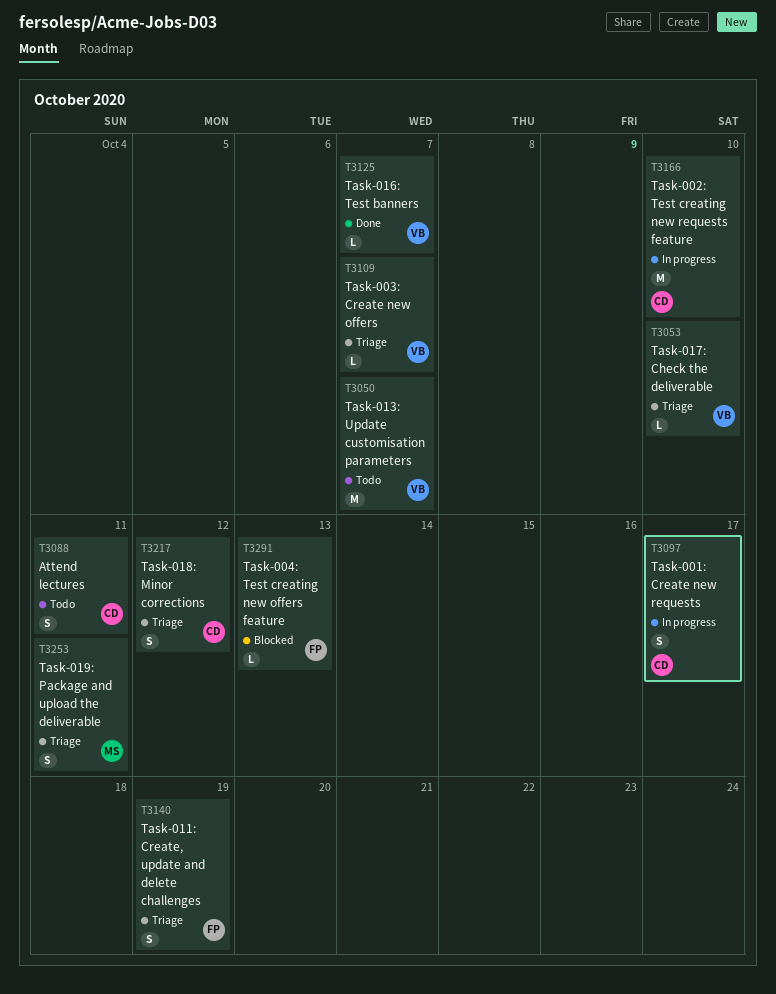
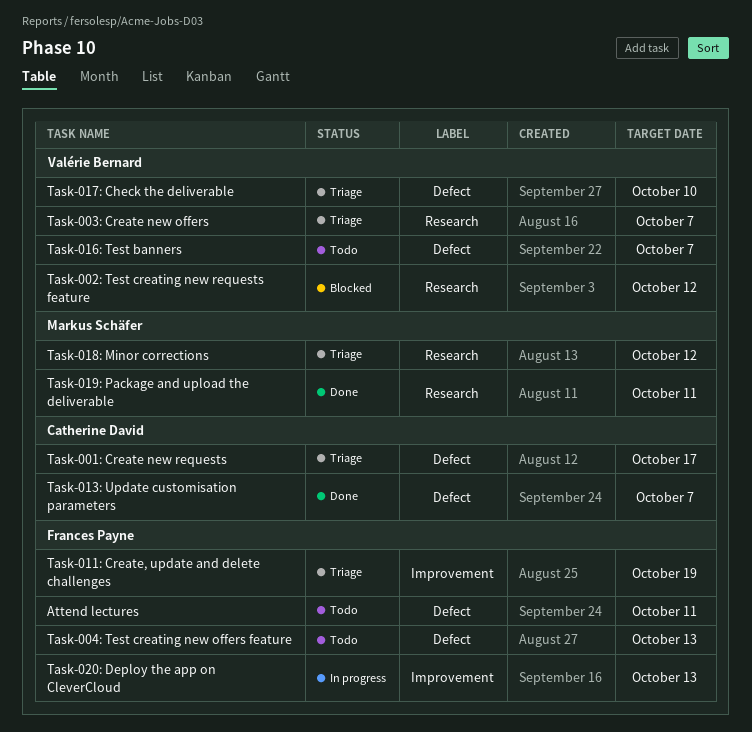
Attend lectures, owner: Catherine David -> Frances Payne
Task-001: Create new requests, status: In progress -> Triage
Task-002: Test creating new requests feature, status: In progress -> Blocked
Task-002: Test creating new requests feature, owner: Catherine David -> Valérie Bernard
Task-002: Test creating new requests feature, due: Oct 10 -> Oct 12
Task-004: Test creating new offers feature, status: Blocked -> Todo
Task-013: Update customisation parameters, status: Todo -> Done
Task-013: Update customisation parameters, owner: Valérie Bernard -> Catherine David
Task-016: Test banners, status: Done -> Todo
Task-018: Minor corrections, owner: Catherine David -> Markus Schäfer
Task-019: Package and upload the deliverable, status: Triage -> Done
Task-020: Deploy the app on CleverCloud: none -> present

